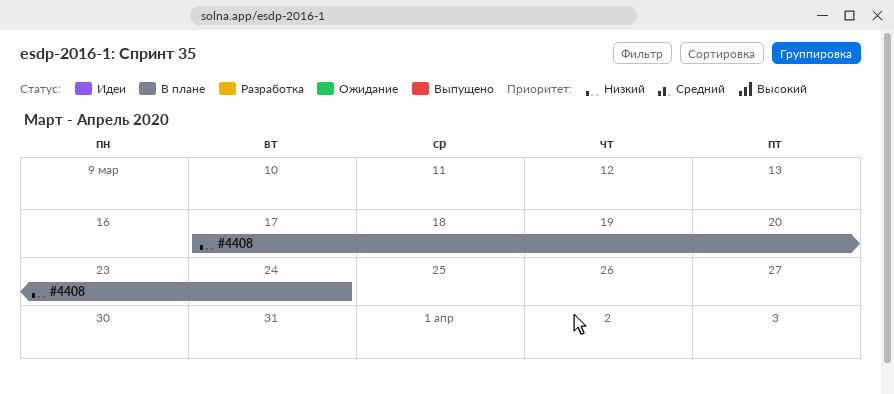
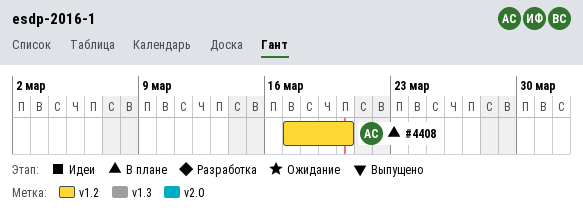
#4408, due: Mar 24 -> Mar 20

